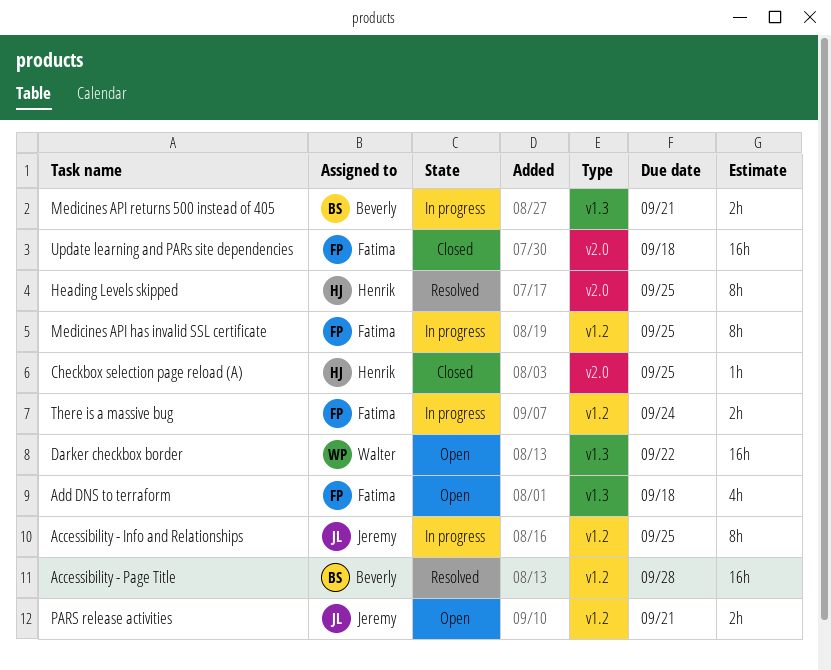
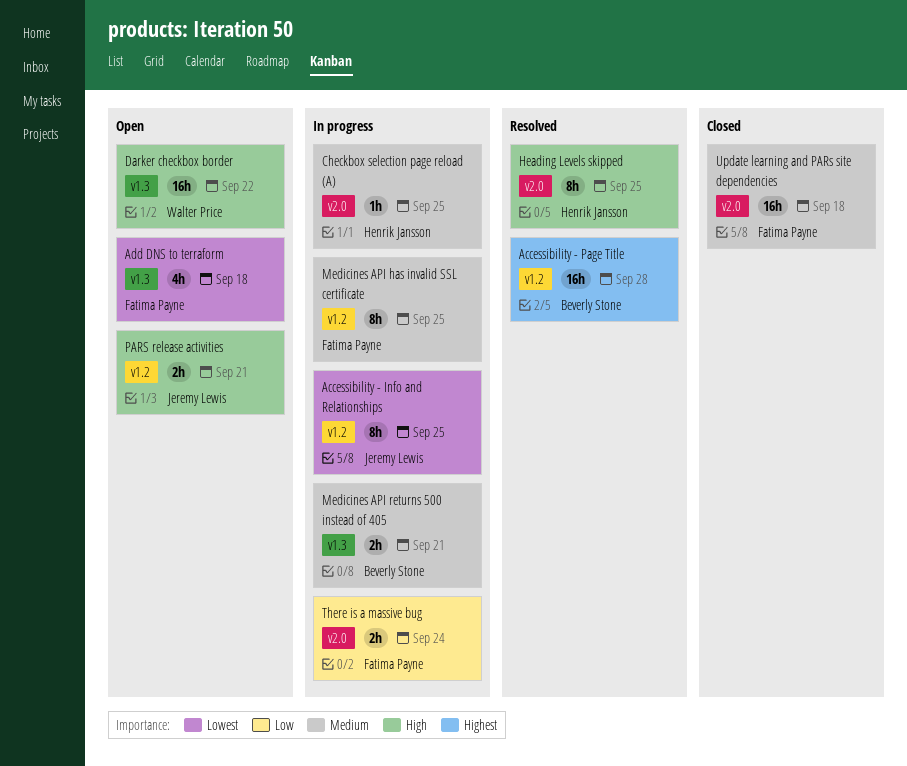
Checkbox selection page reload (A), status: Closed -> In progress
There is a massive bug, label: v1.2 -> v2.0

